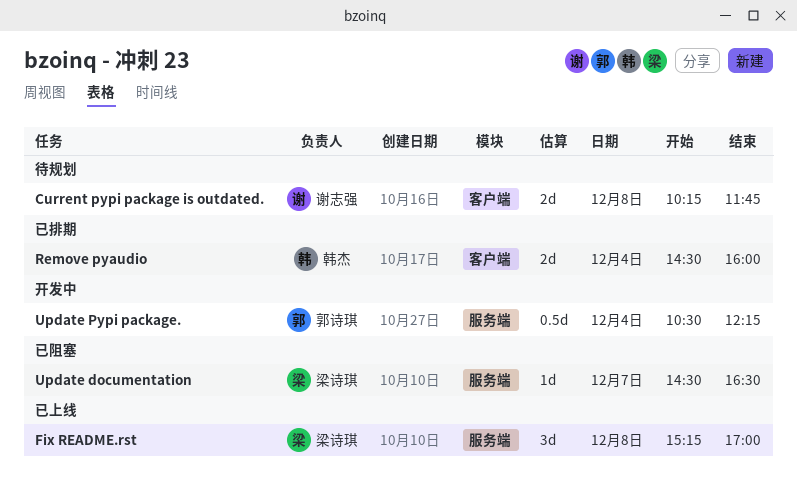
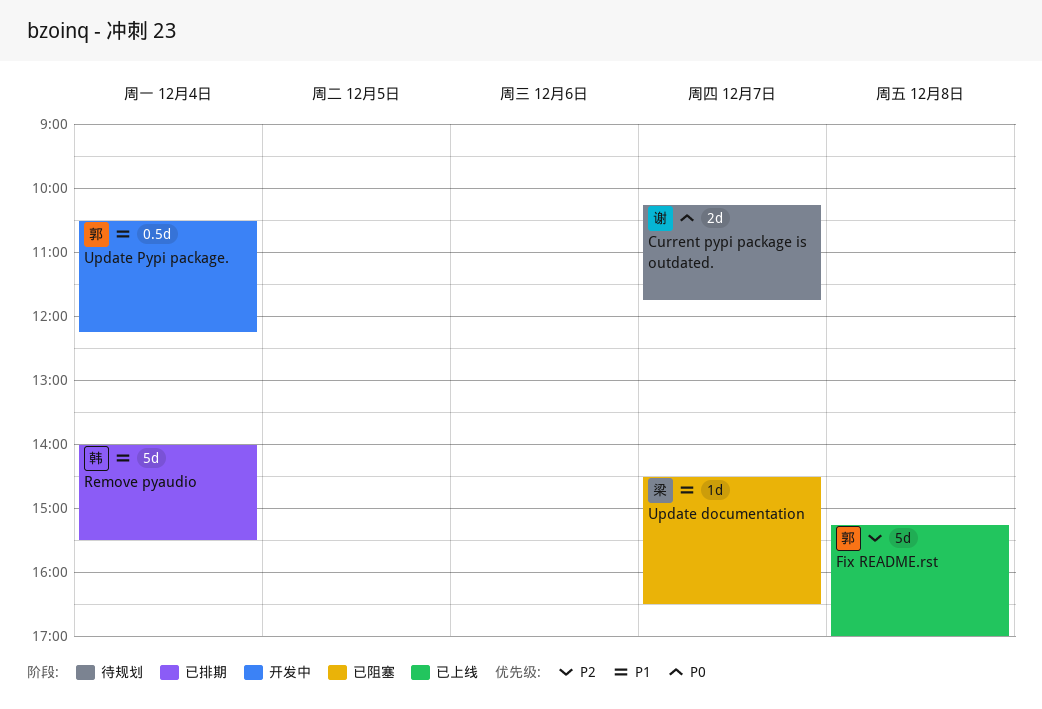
Current pypi package is outdated., day: Dec 8 -> Dec 7
Fix README.rst, owner: 梁诗琪 -> 郭诗琪
Fix README.rst, estimate: 3d -> 5d
Remove pyaudio, estimate: 2d -> 5d
Remove pyaudio, begins: 14:30 -> 14:00
Remove pyaudio, ends: 16:00 -> 15:30

